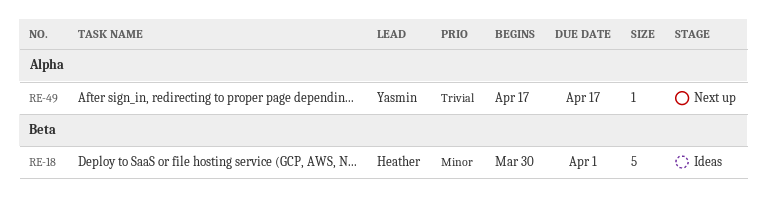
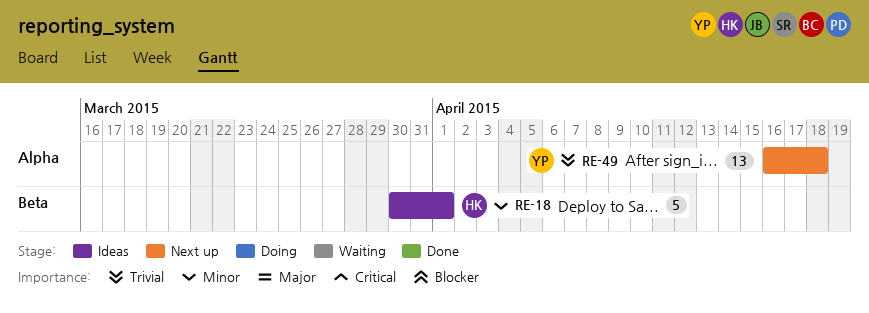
RE-49, estimate: 1 -> 13
RE-49, start: Apr 17 -> Apr 16
RE-49, due: Apr 17 -> Apr 18

